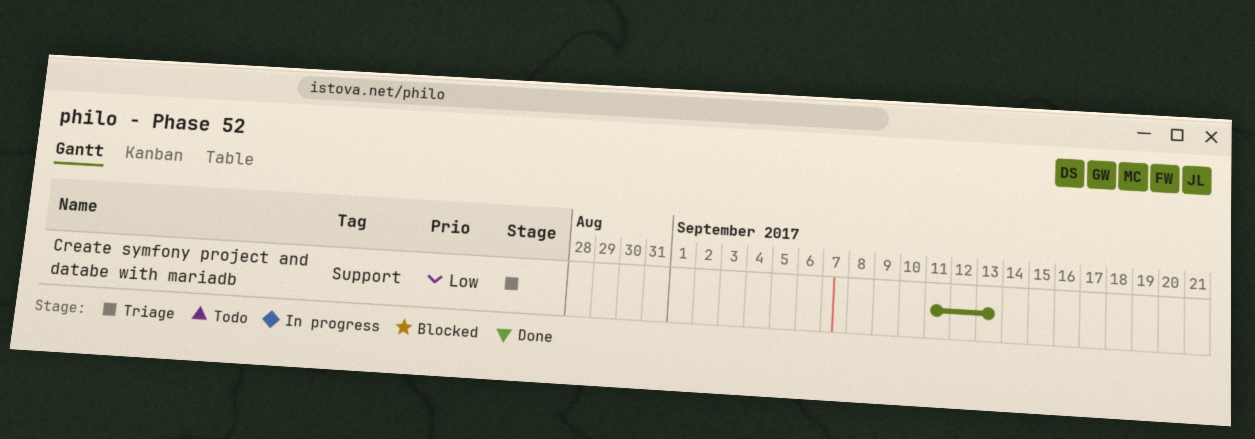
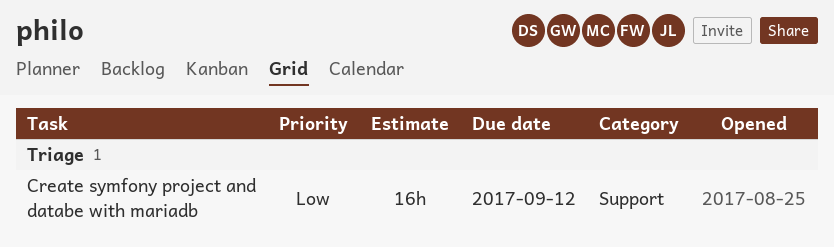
Create symfony project and databe with mariadb, due: Sep 13 -> Sep 12

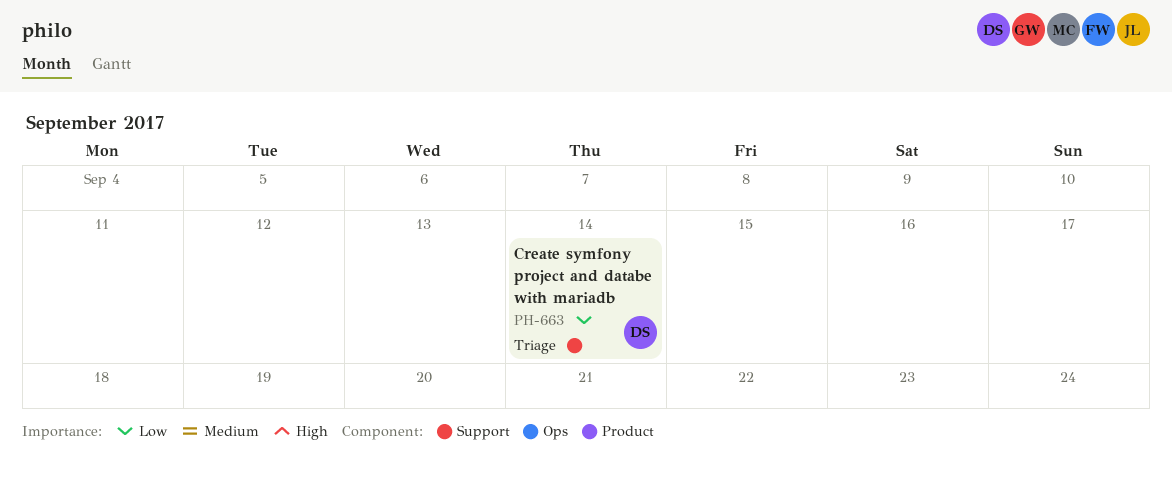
Create symfony project and databe with mariadb, due: Sep 12 -> Sep 14

